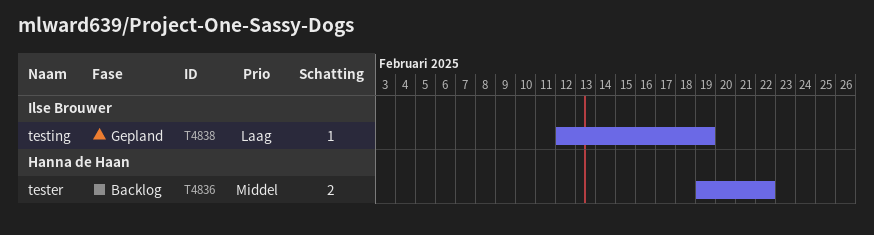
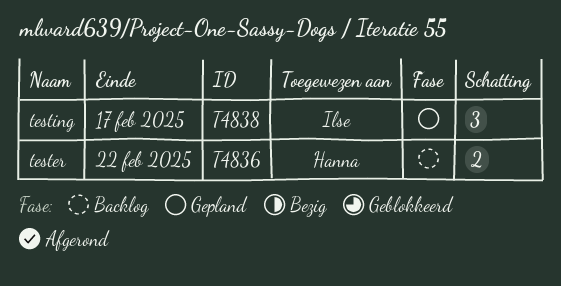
T4838, estimate: 1 -> 3
T4838, due: Feb 19 -> Feb 17

